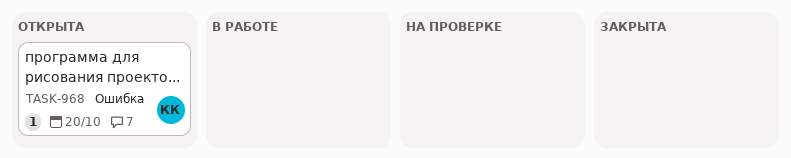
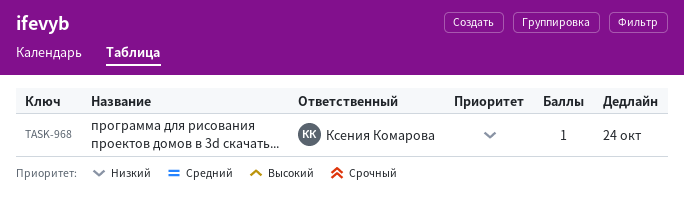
TASK-968, due: Oct 20 -> Oct 24

